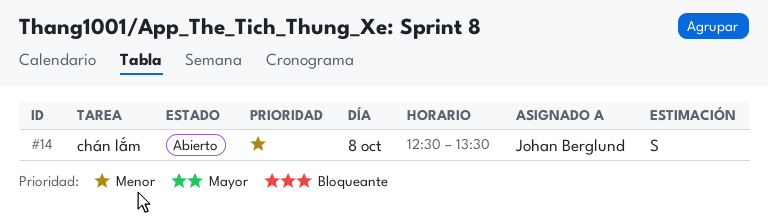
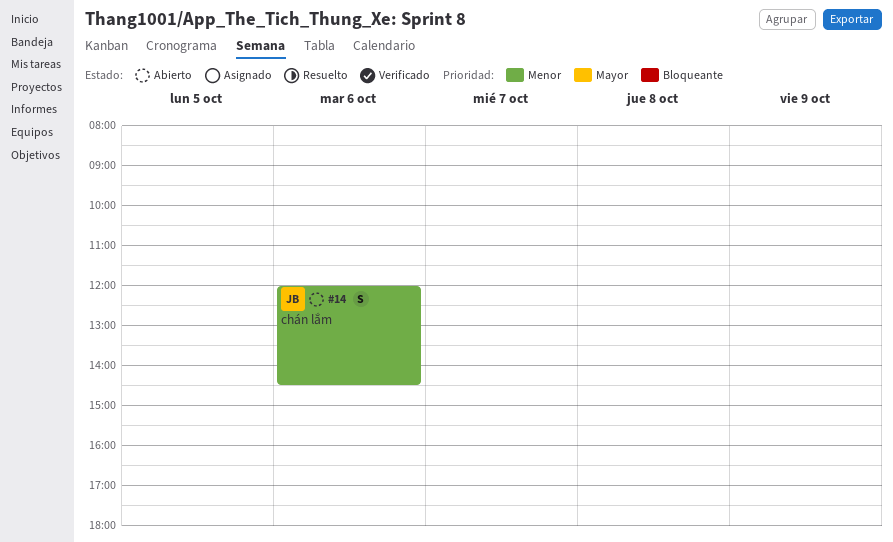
#14, day: Oct 8 -> Oct 6
#14, begins: 12:30 -> 12:00
#14, ends: 13:30 -> 14:30

